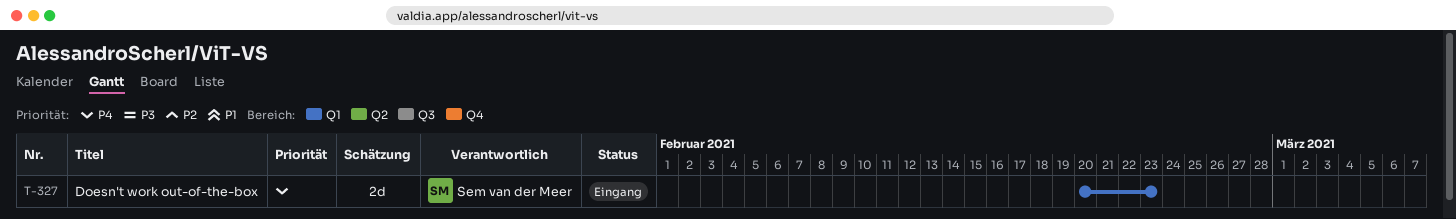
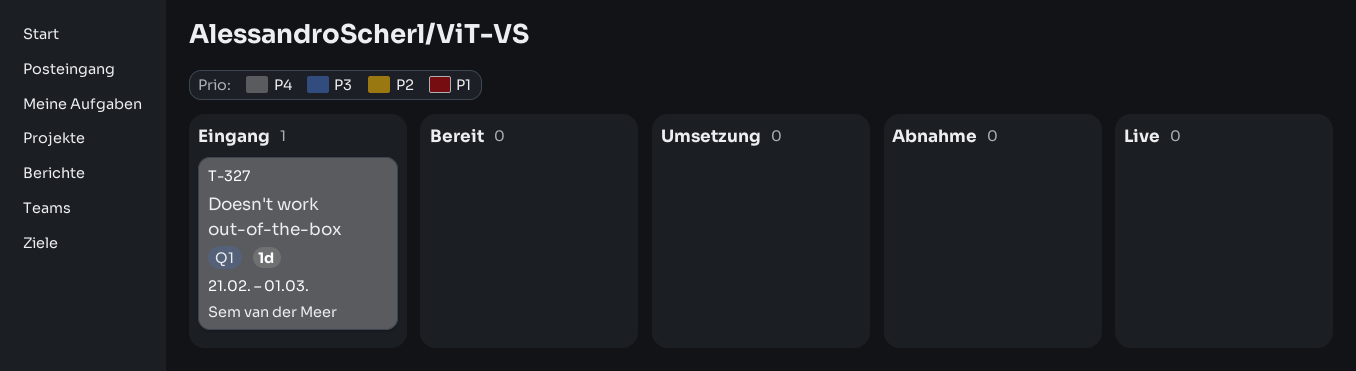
T-327, estimate: 2d -> 1d
T-327, start: Feb 20 -> Feb 21
T-327, due: Feb 23 -> Mar 1

